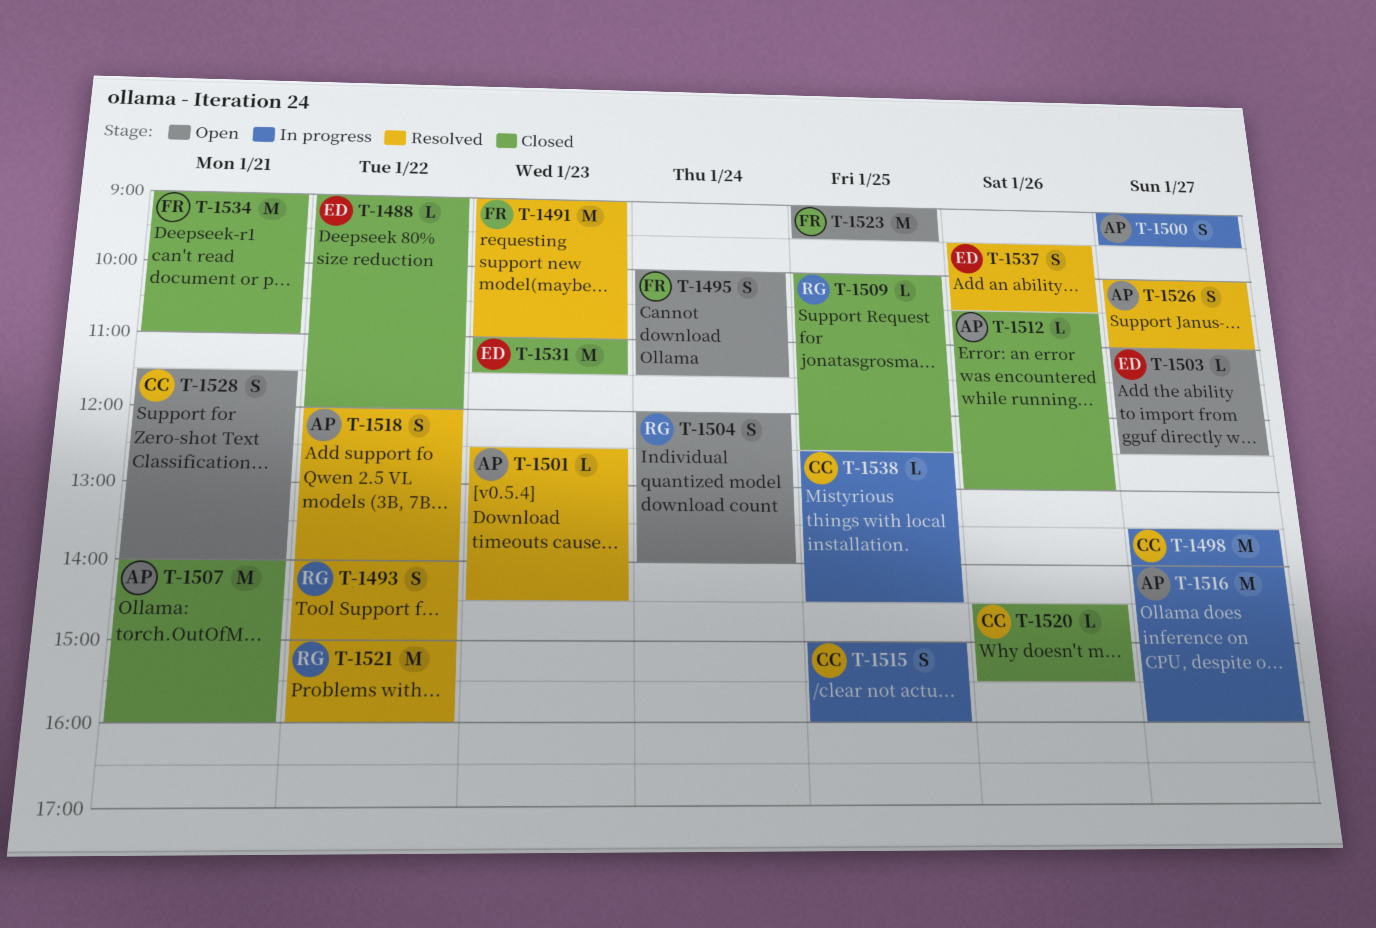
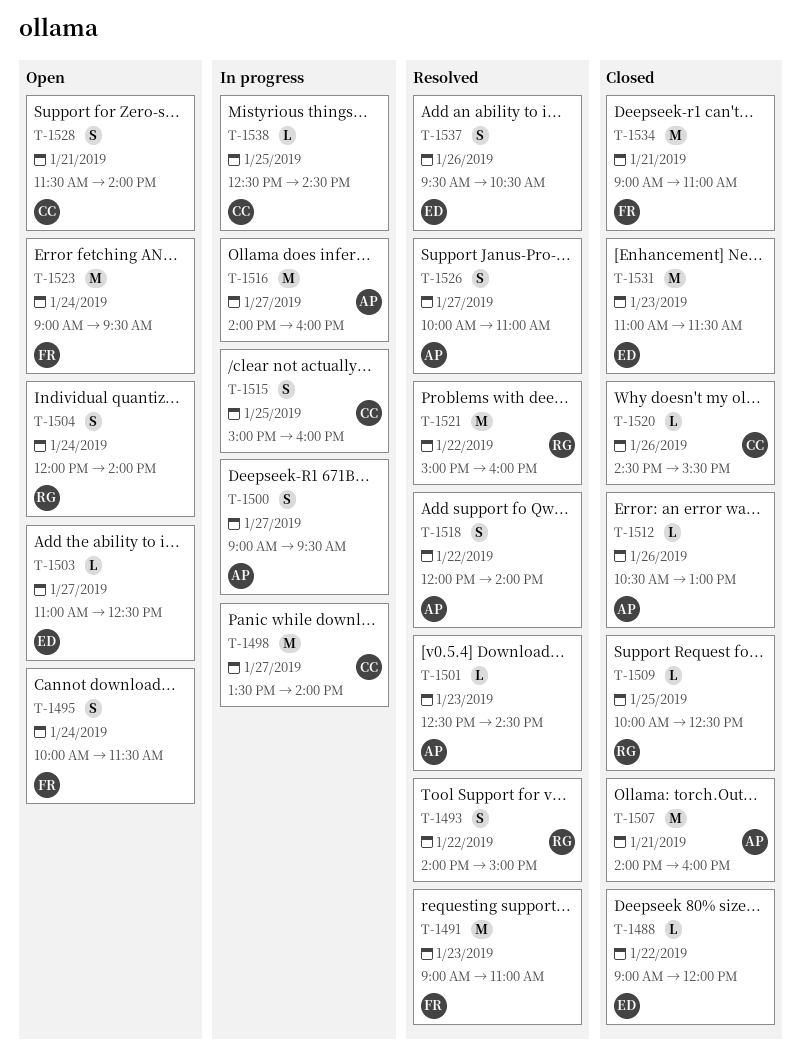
T-1523, day: Jan 25 -> Jan 24

